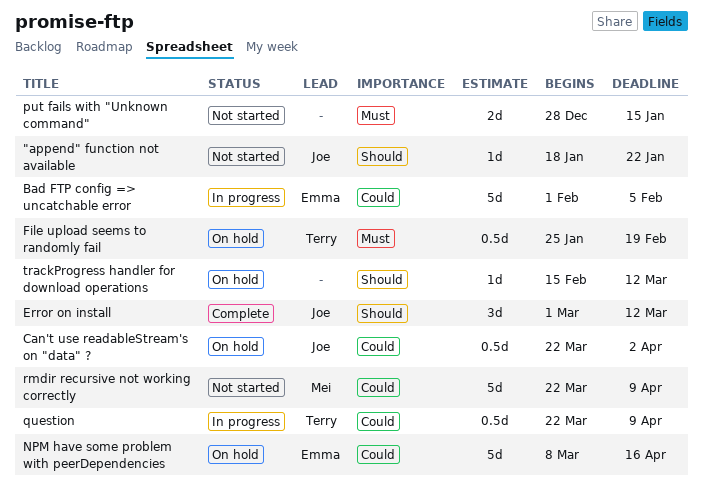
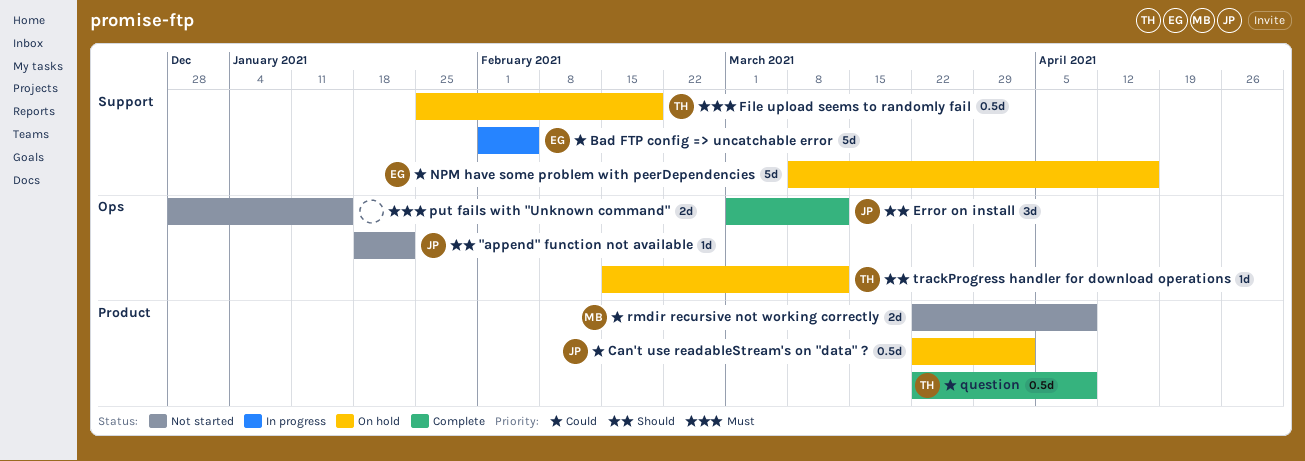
question, status: In progress -> Complete
rmdir recursive not working correctly, estimate: 5d -> 2d
trackProgress handler for download operations, owner: none -> Terry

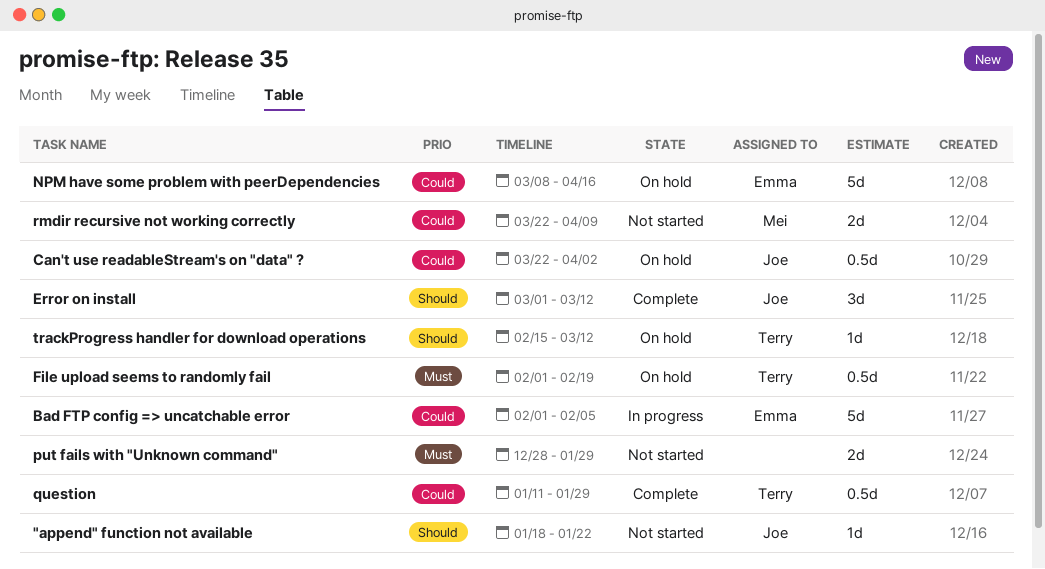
File upload seems to randomly fail, start: Jan 25 -> Feb 1
put fails with "Unknown command", due: Jan 15 -> Jan 29
question, start: Mar 22 -> Jan 11
question, due: Apr 9 -> Jan 29

